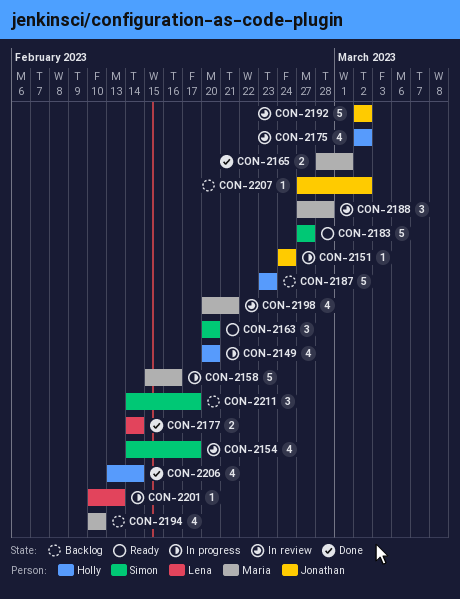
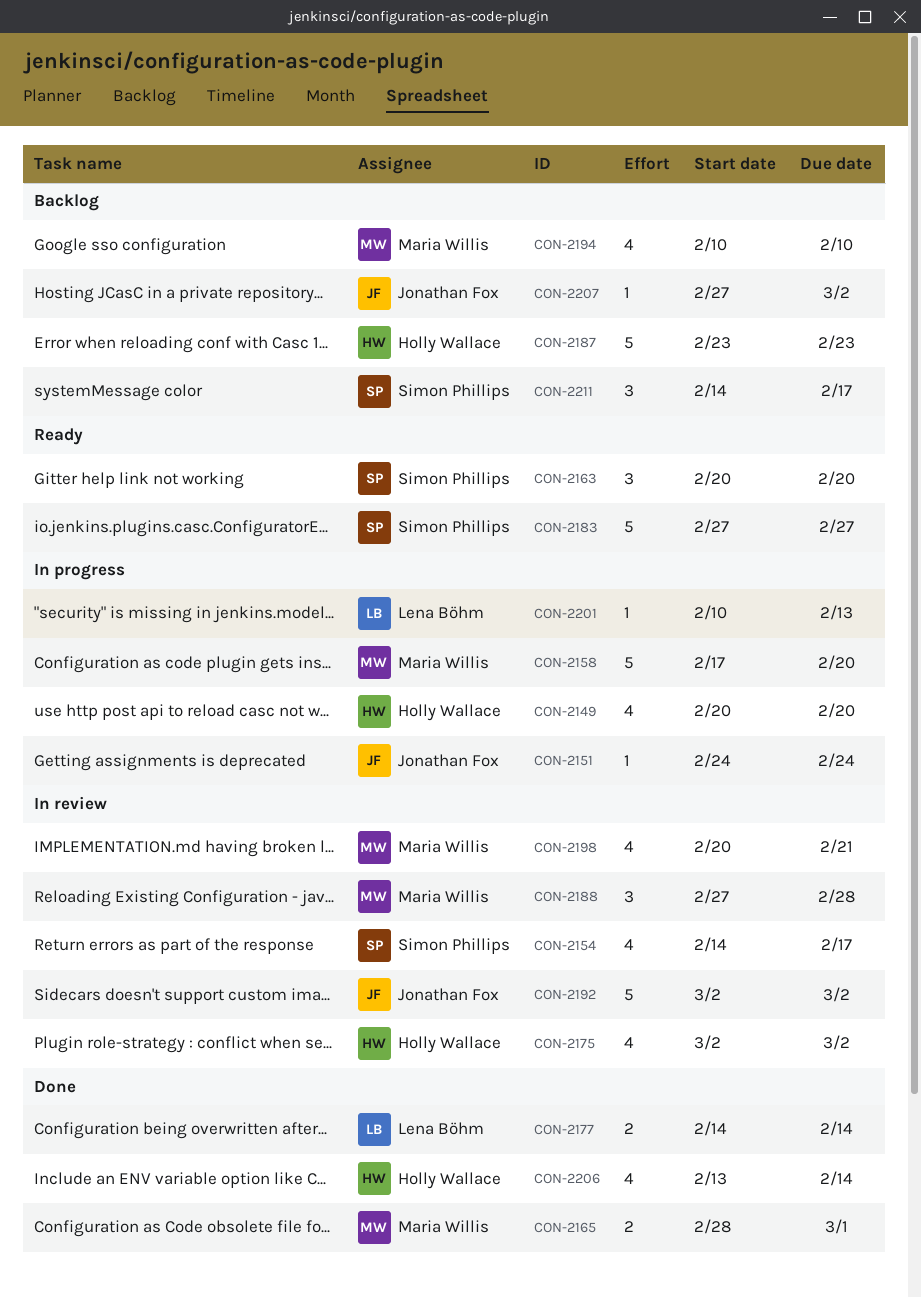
CON-2158, start: Feb 15 -> Feb 17
CON-2158, due: Feb 16 -> Feb 20

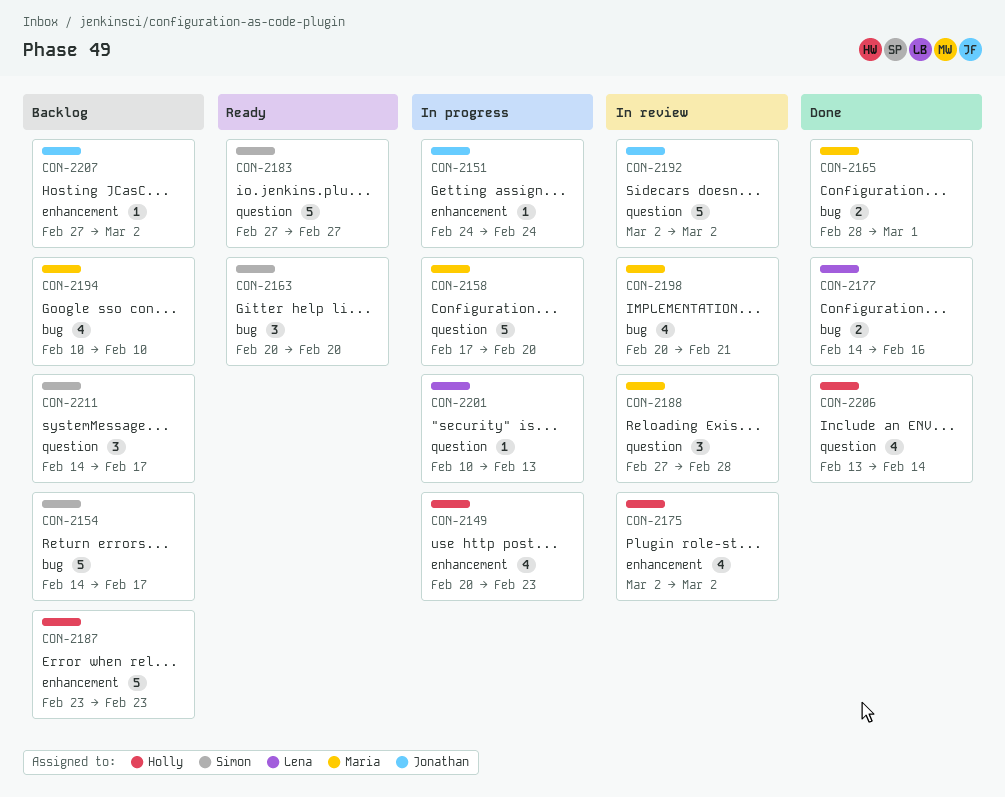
CON-2149, due: Feb 20 -> Feb 23
CON-2154, status: In review -> Backlog
CON-2154, estimate: 4 -> 5
CON-2177, due: Feb 14 -> Feb 16

